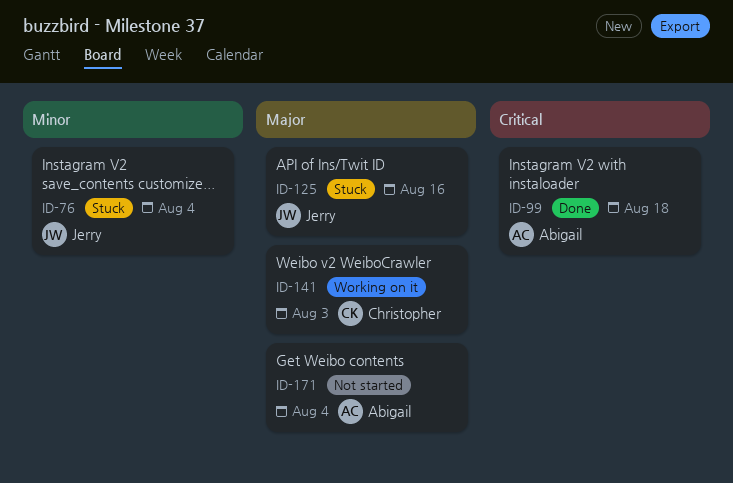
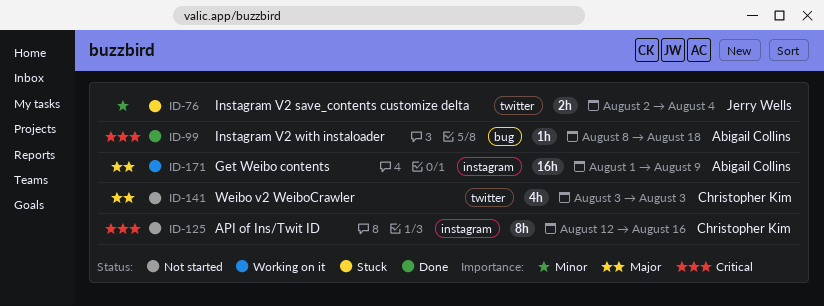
ID-125, status: Stuck -> Not started
ID-125, owner: Jerry Wells -> Christopher Kim
ID-125, priority: Major -> Critical
ID-141, status: Working on it -> Not started
ID-171, status: Not started -> Working on it
ID-171, due: Aug 4 -> Aug 9

